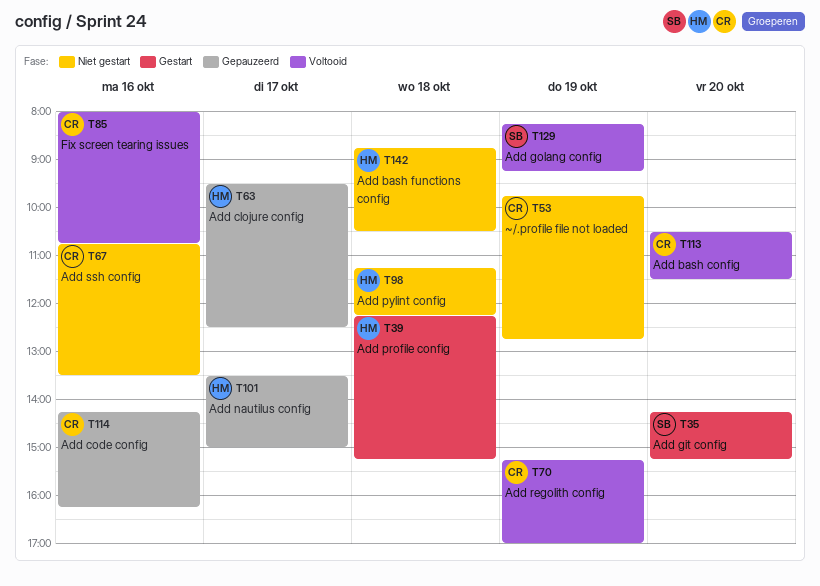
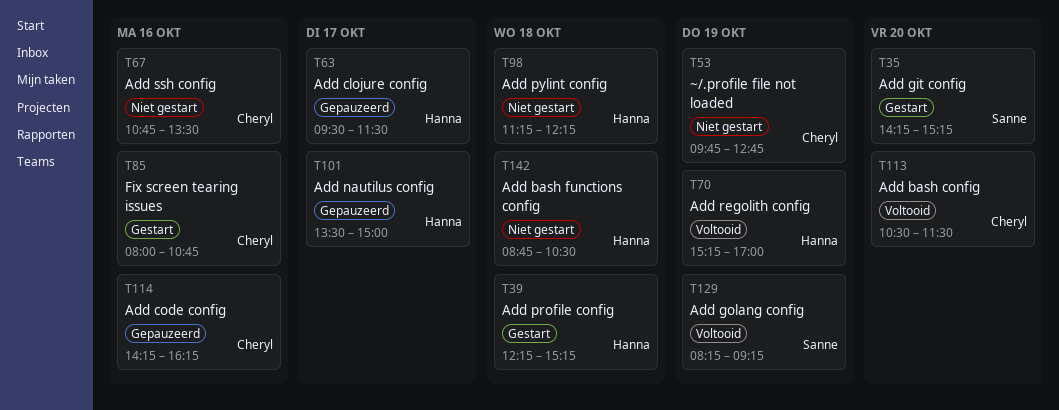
T63, ends: 12:30 -> 11:30
T70, owner: Cheryl -> Hanna
T85, status: Voltooid -> Gestart

